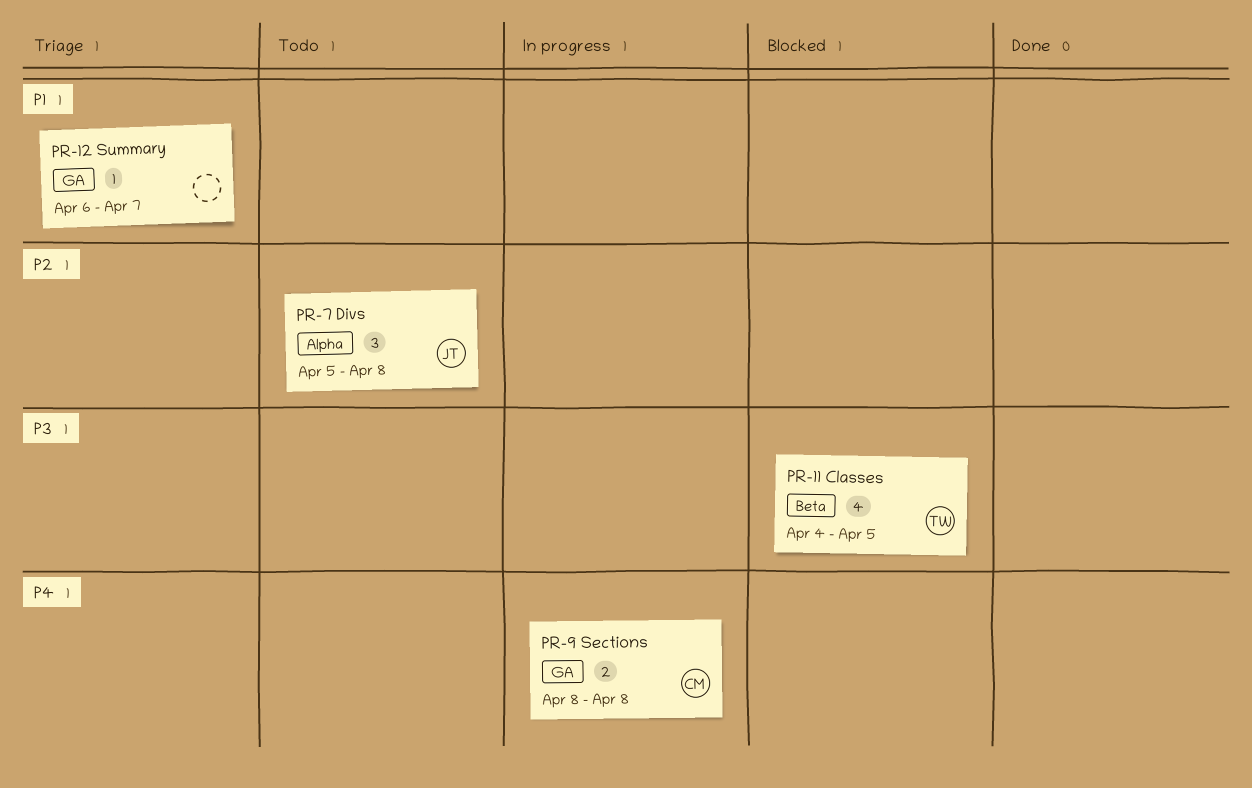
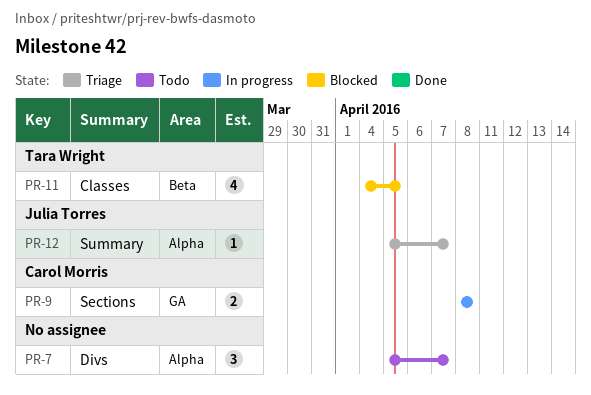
PR-7, owner: Julia Torres -> none
PR-7, due: Apr 8 -> Apr 7
PR-12, owner: none -> Julia Torres
PR-12, label: GA -> Alpha
PR-12, start: Apr 6 -> Apr 5

